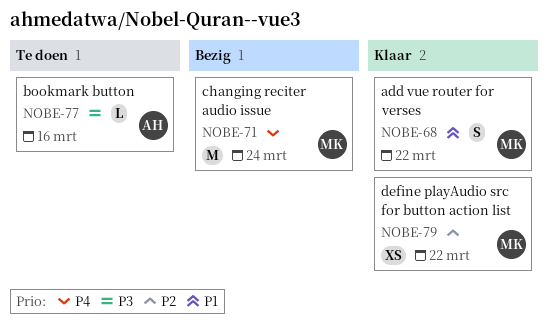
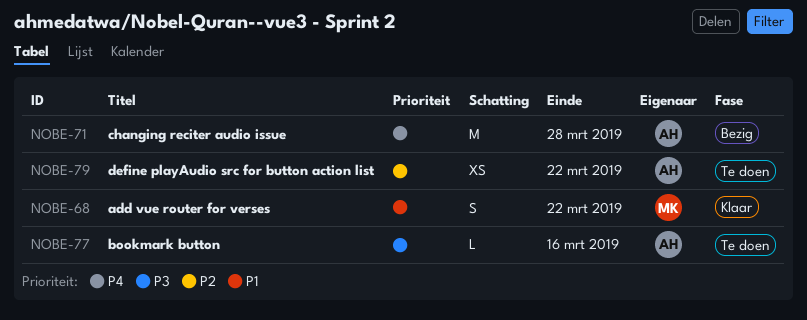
NOBE-71, owner: MK -> AH
NOBE-71, due: Mar 24 -> Mar 28
NOBE-79, status: Klaar -> Te doen
NOBE-79, owner: MK -> AH

